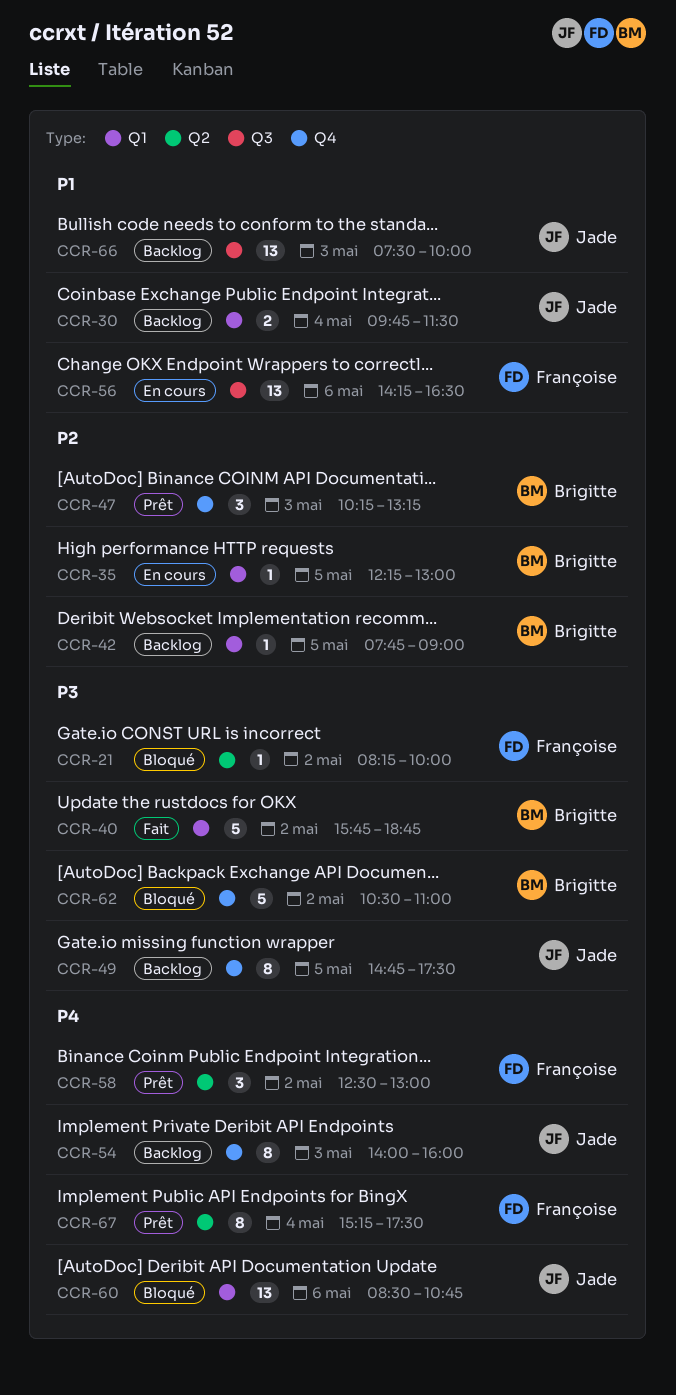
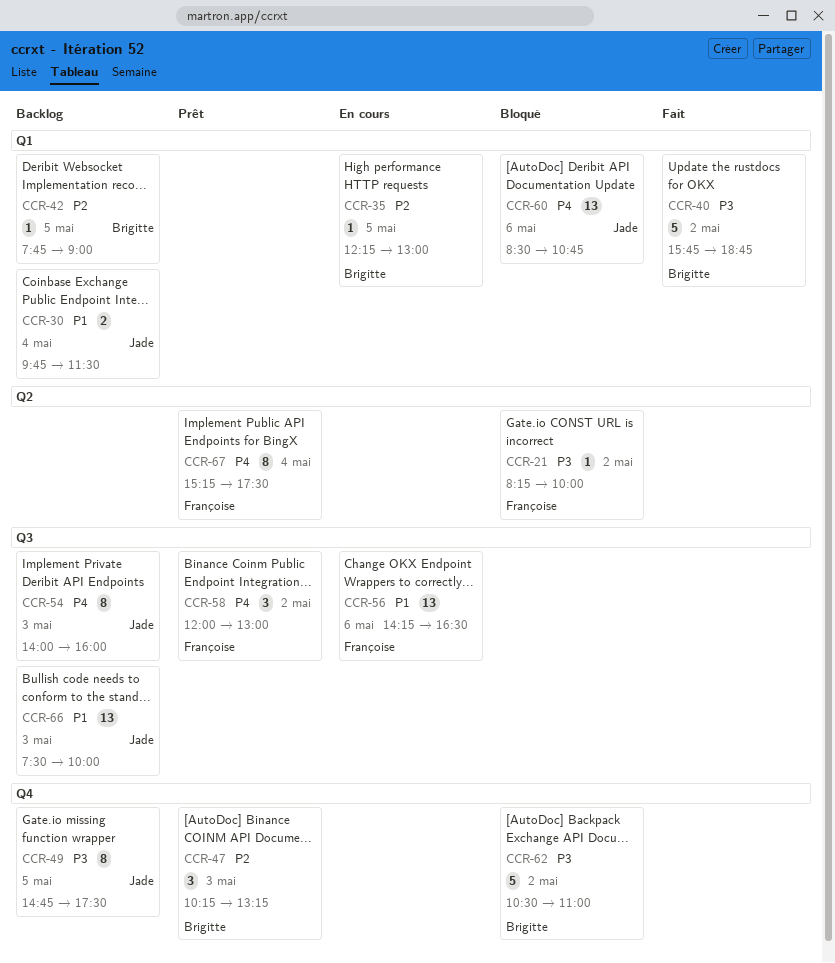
CCR-54, label: Q4 -> Q3
CCR-58, label: Q2 -> Q3
CCR-58, begins: 12:30 -> 12:00

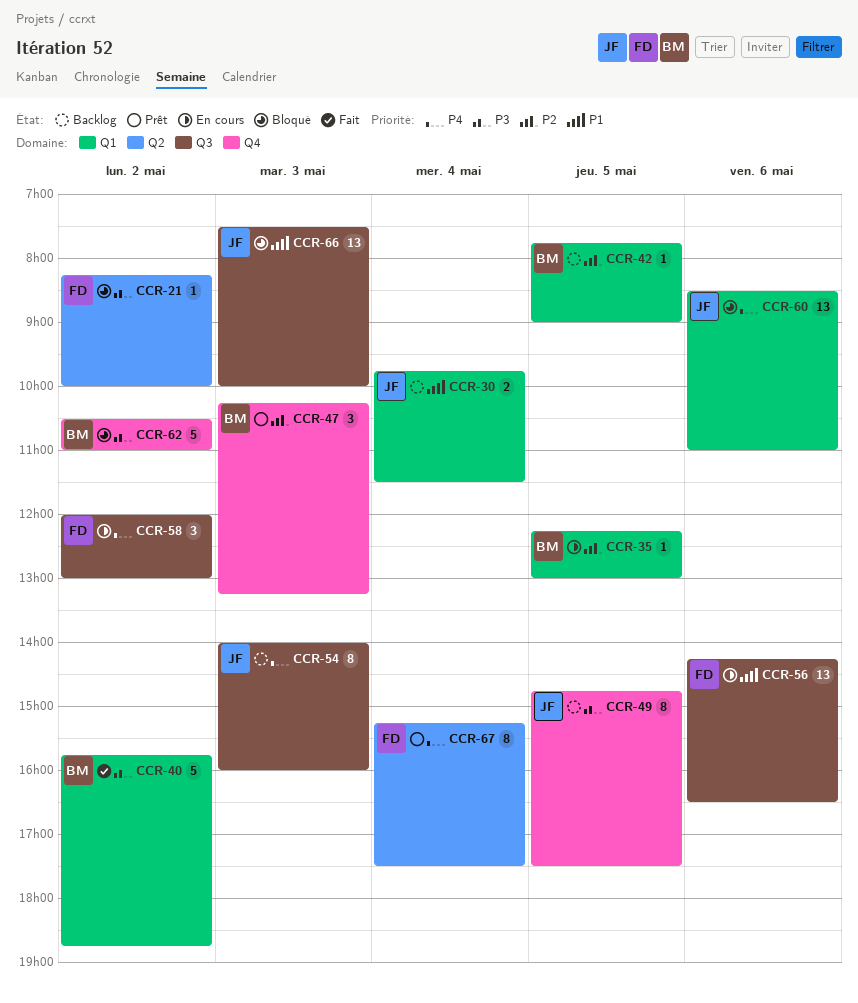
CCR-58, status: Prêt -> En cours
CCR-60, ends: 10:45 -> 11:00
CCR-66, status: Backlog -> Bloqué

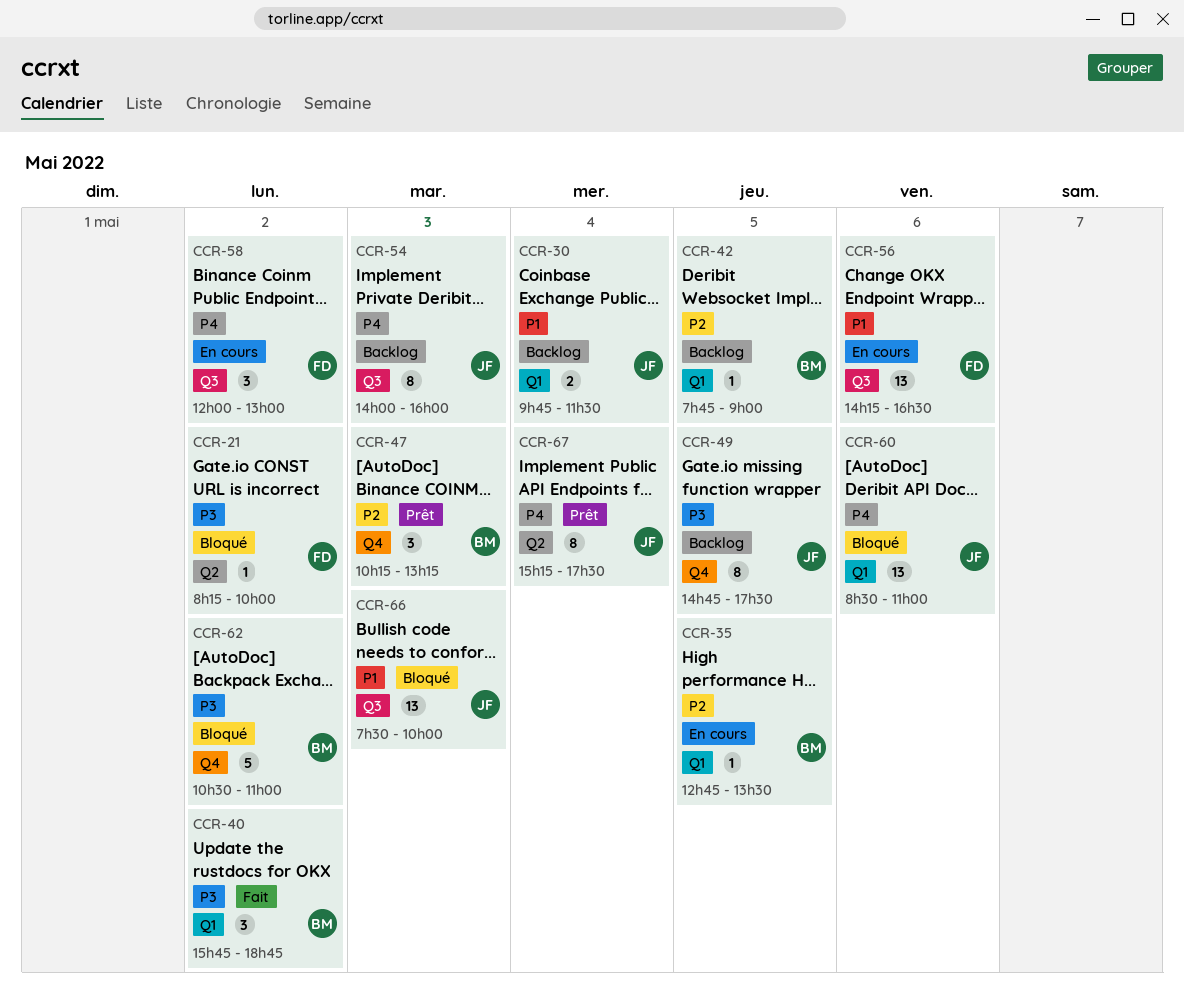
CCR-35, begins: 12:15 -> 12:45
CCR-35, ends: 13:00 -> 13:30
CCR-40, estimate: 5 -> 3
CCR-67, owner: FD -> JF

